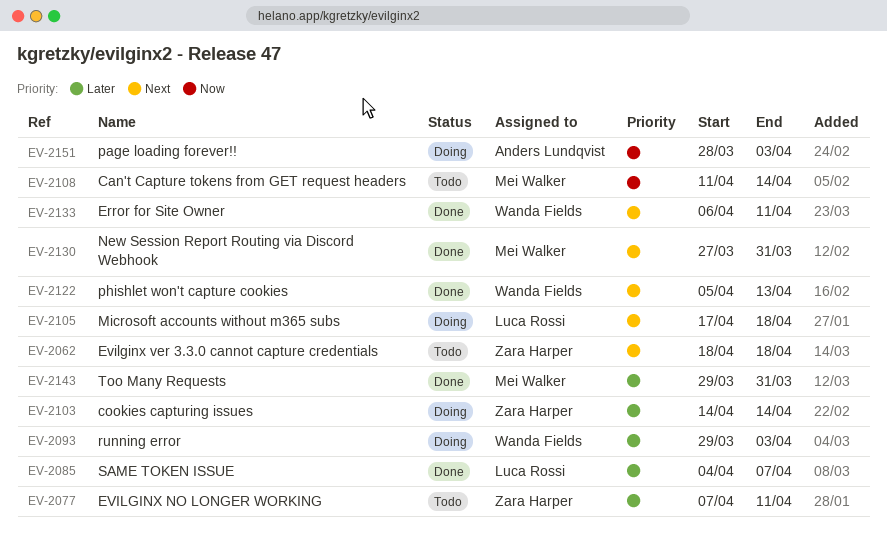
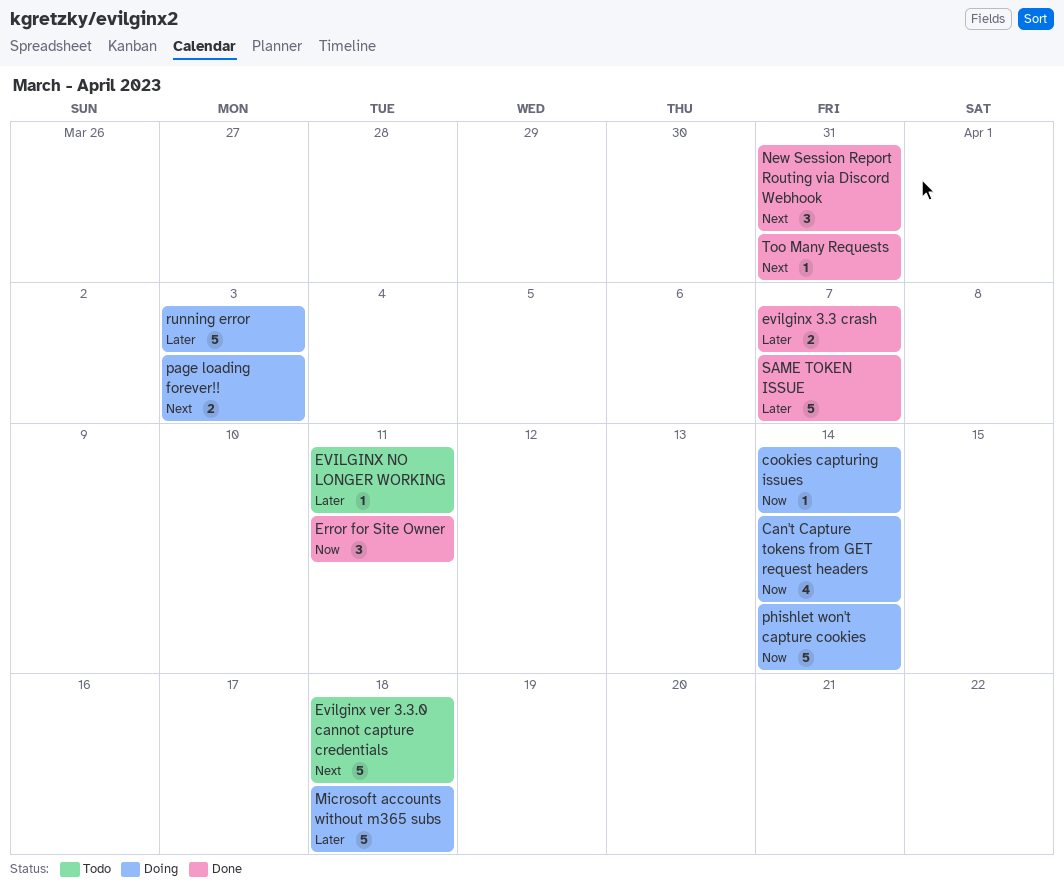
Can't Capture tokens from GET request headers, status: Todo -> Doing
cookies capturing issues, priority: Later -> Now
Error for Site Owner, priority: Next -> Now
evilginx 3.3 crash: none -> present
Microsoft accounts without m365 subs, priority: Next -> Later
page loading forever!!, priority: Now -> Next
phishlet won't capture cookies, status: Done -> Doing
phishlet won't capture cookies, priority: Next -> Now
phishlet won't capture cookies, due: Apr 13 -> Apr 14
Too Many Requests, priority: Later -> Next

